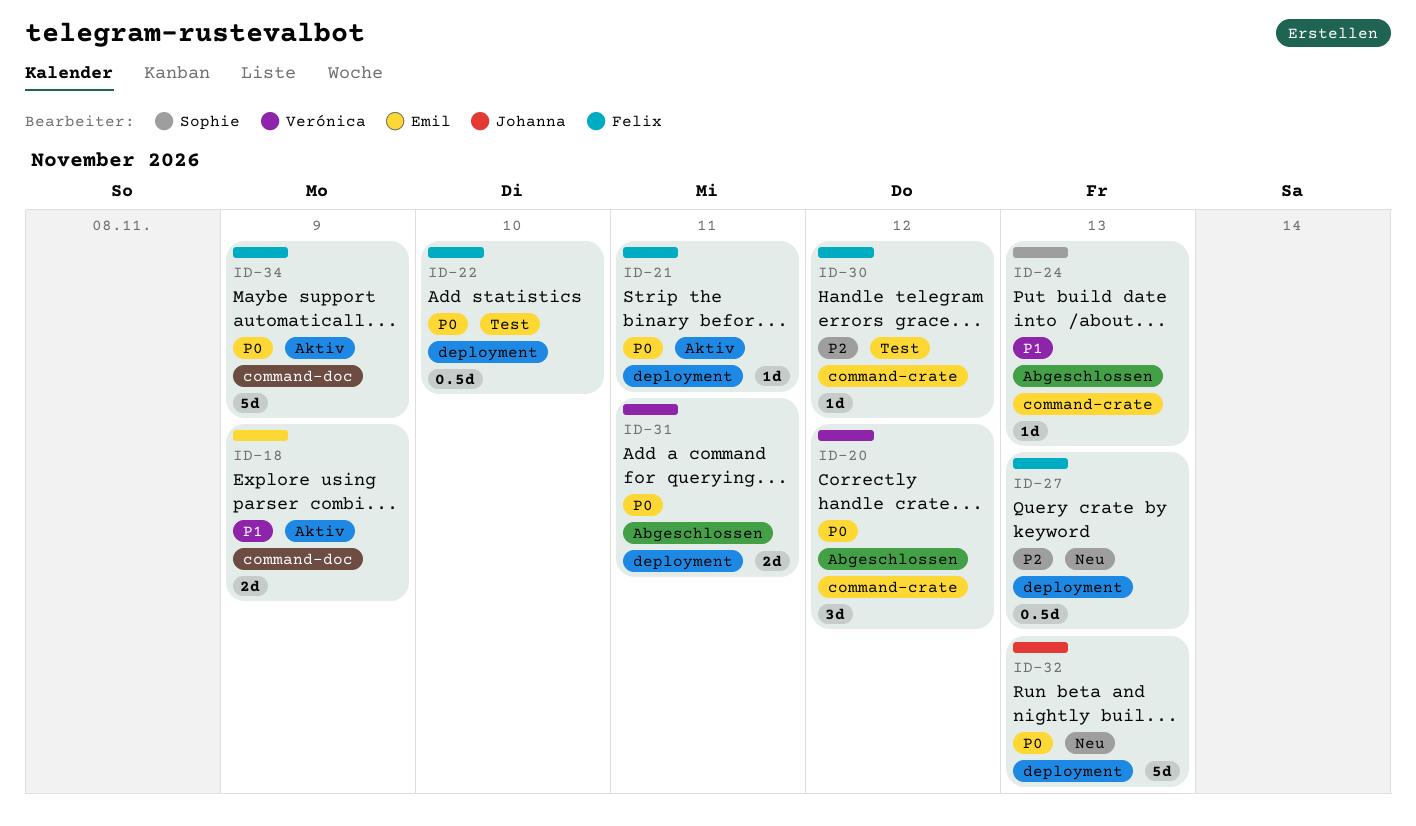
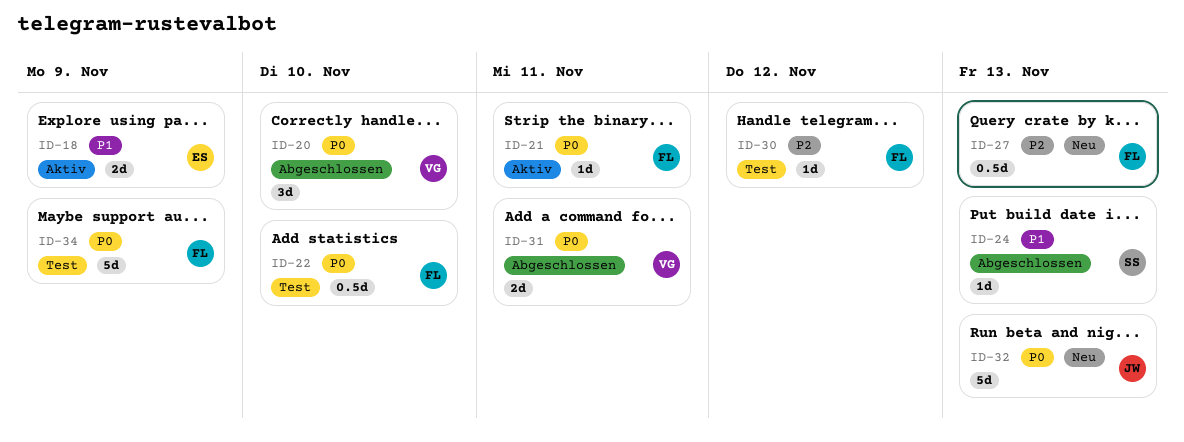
ID-20, due: Nov 12 -> Nov 10
ID-34, status: Aktiv -> Test

